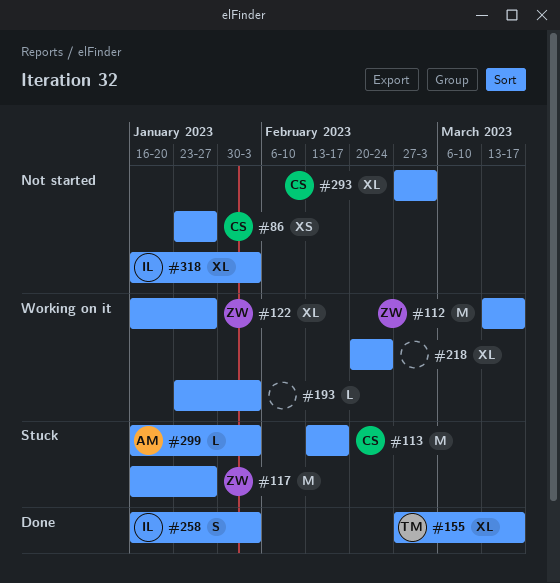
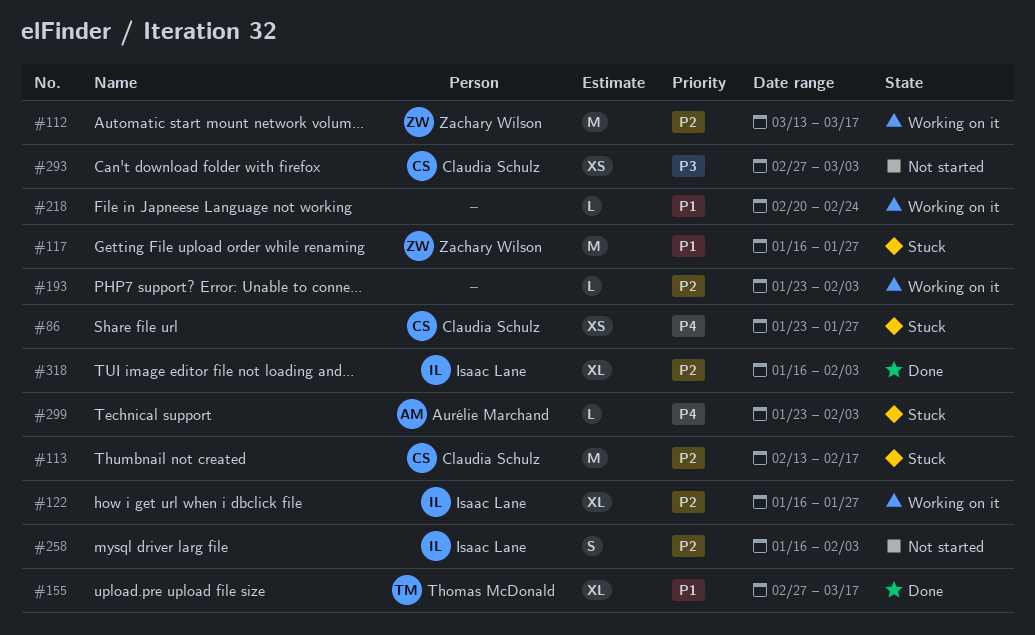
#86, status: Not started -> Stuck
#122, owner: Zachary Wilson -> Isaac Lane
#218, estimate: XL -> L
#258, status: Done -> Not started
#293, estimate: XL -> XS
#299, start: Jan 16 -> Jan 23
#318, status: Not started -> Done

